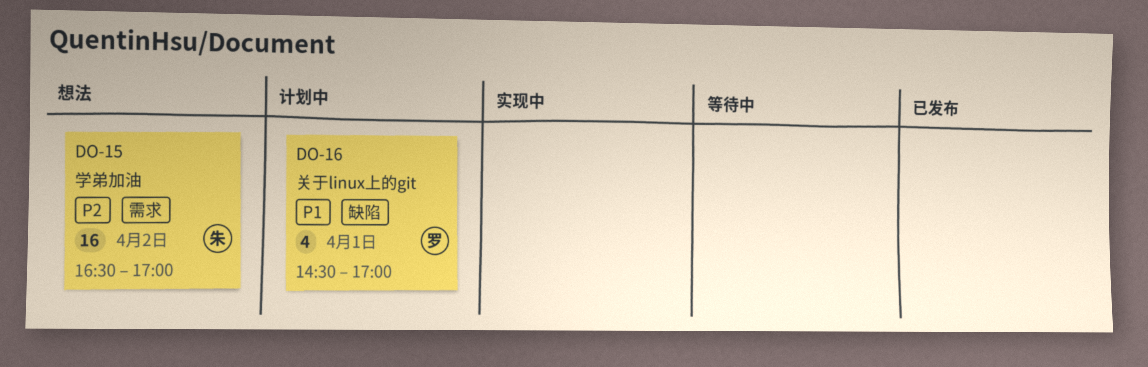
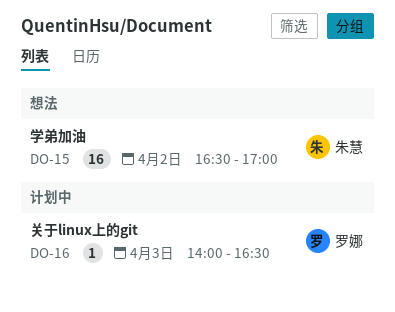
DO-16, estimate: 4 -> 1
DO-16, day: Apr 1 -> Apr 3
DO-16, begins: 14:30 -> 14:00
DO-16, ends: 17:00 -> 16:30

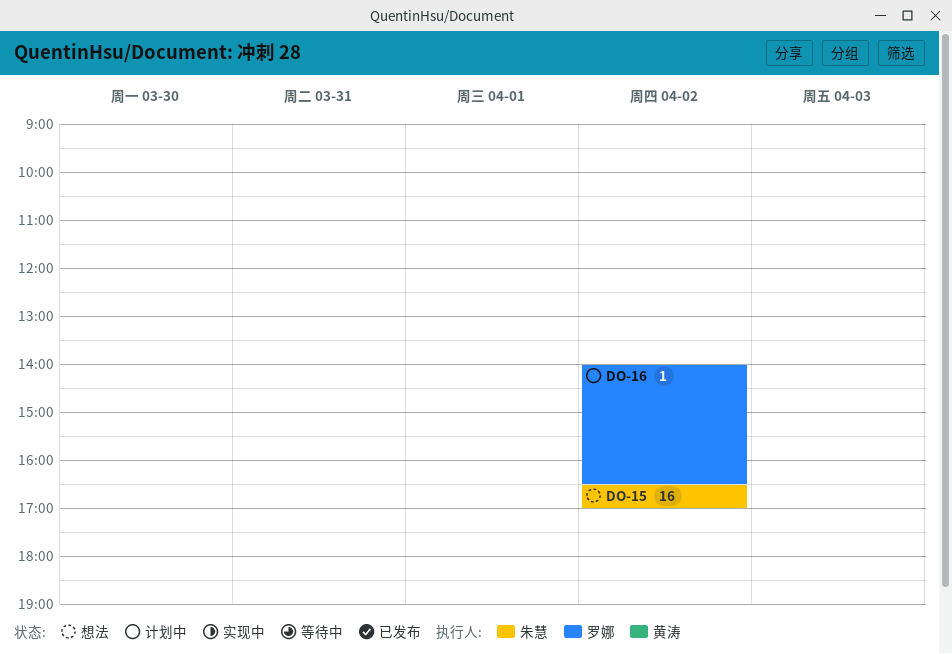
DO-16, day: Apr 3 -> Apr 2

